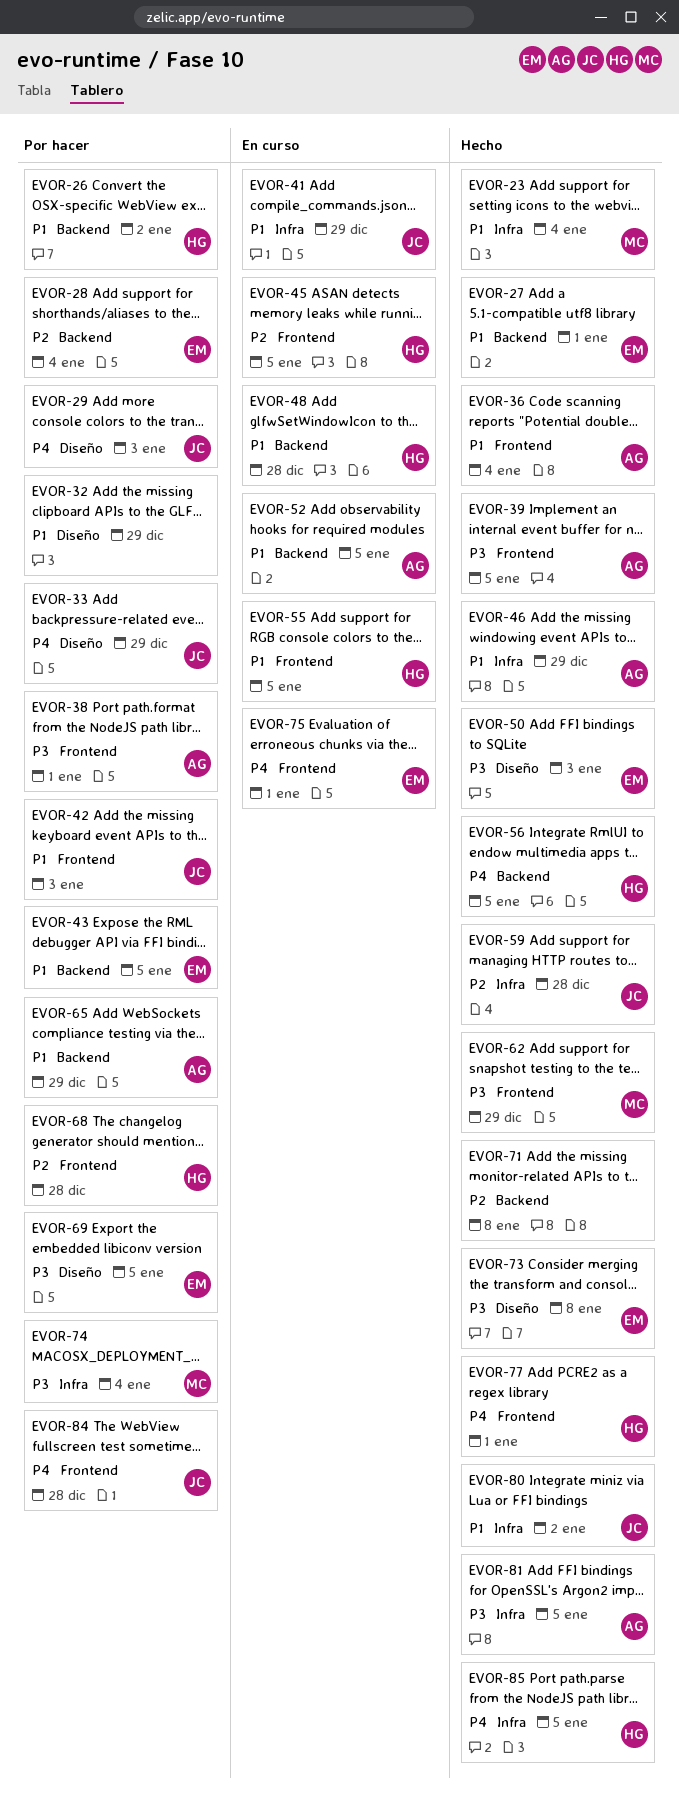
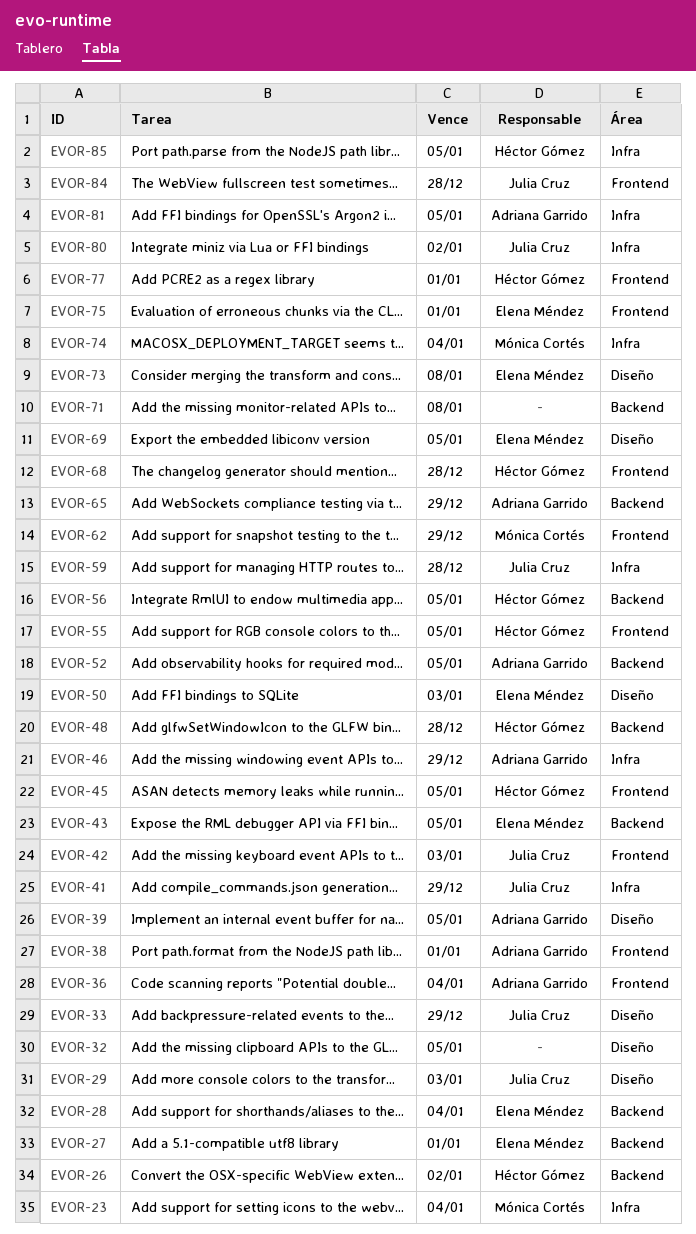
EVOR-32, due: Dec 29 -> Jan 5
EVOR-39, label: Frontend -> Diseño

